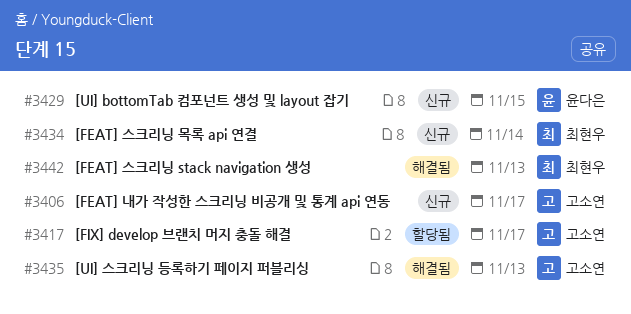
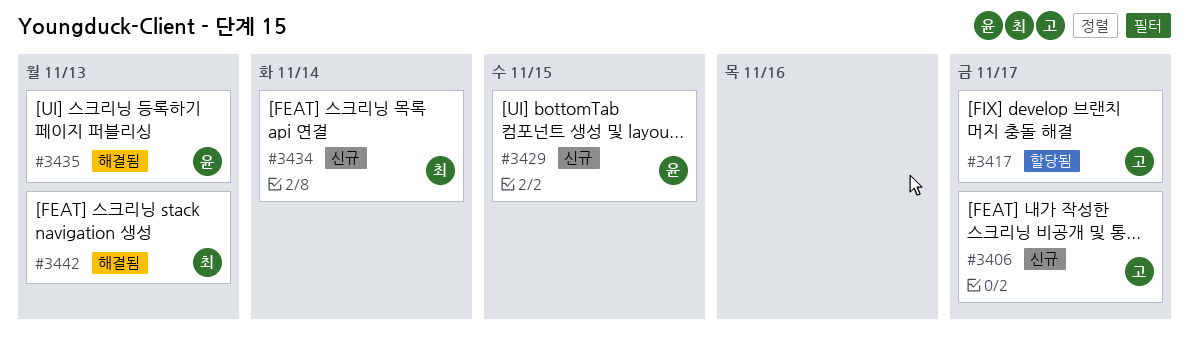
#3435, owner: 고소연 -> 윤다은

